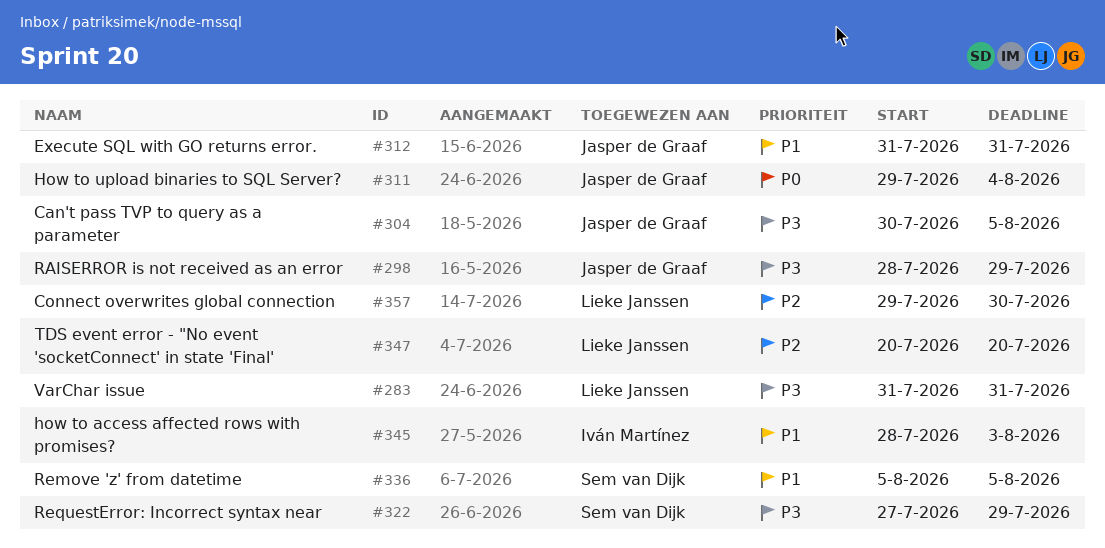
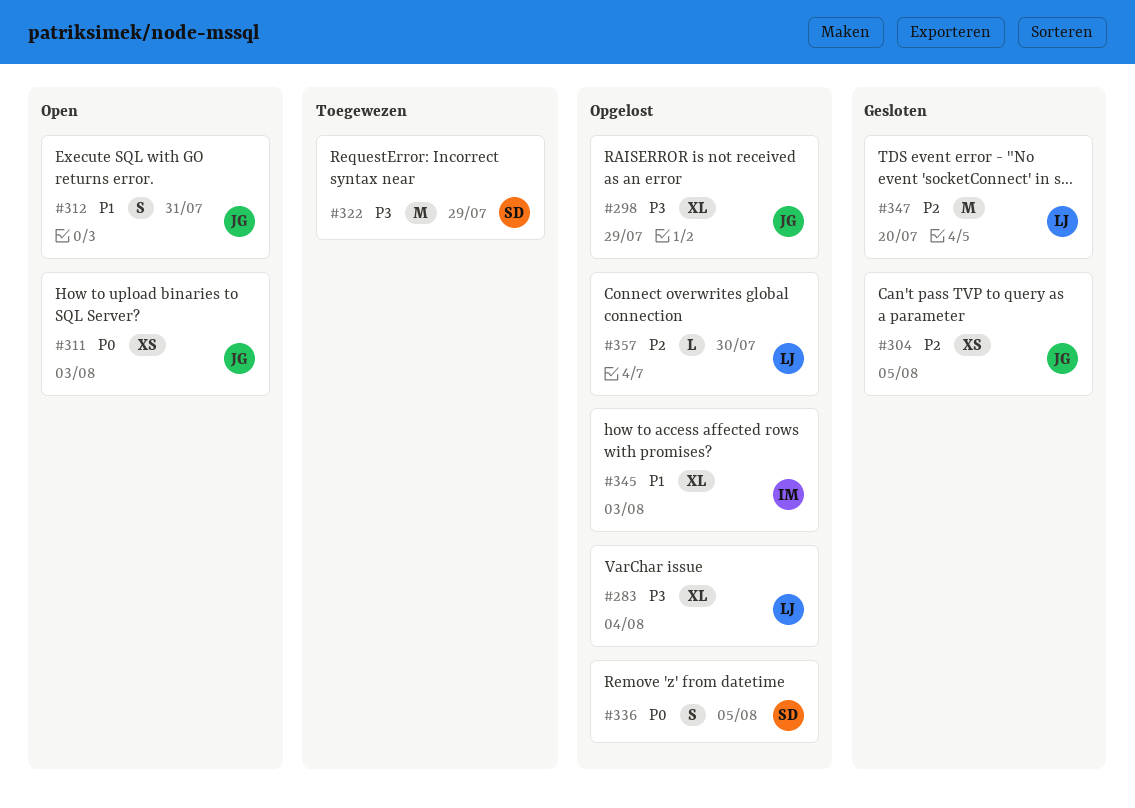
#283, due: Jul 31 -> Aug 4
#304, priority: P3 -> P2
#311, due: Aug 4 -> Aug 3
#336, priority: P1 -> P0

